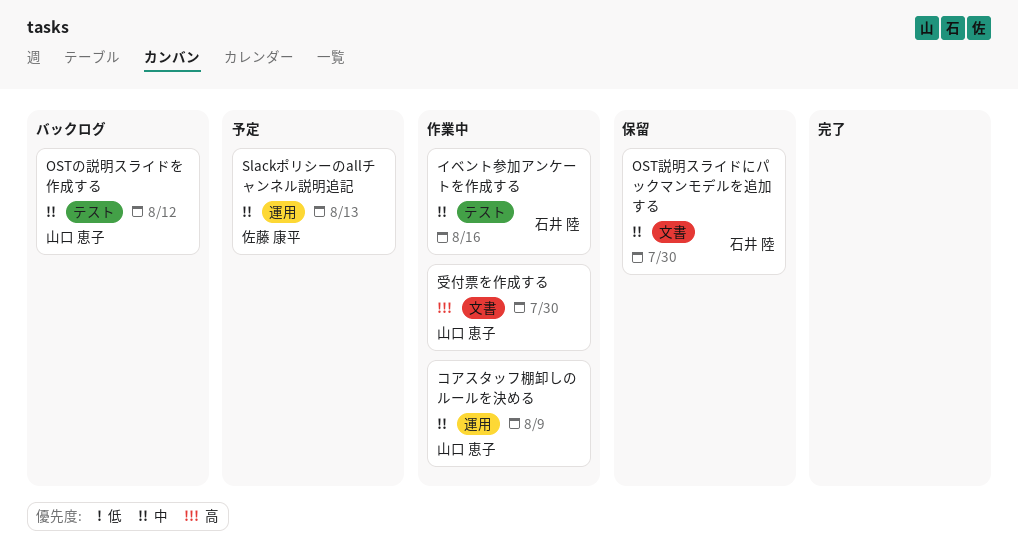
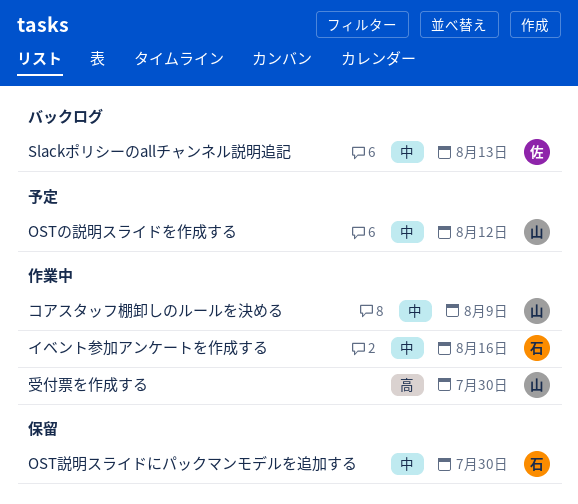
OSTの説明スライドを作成する, status: バックログ -> 予定
Slackポリシーのallチャンネル説明追記, status: 予定 -> バックログ

